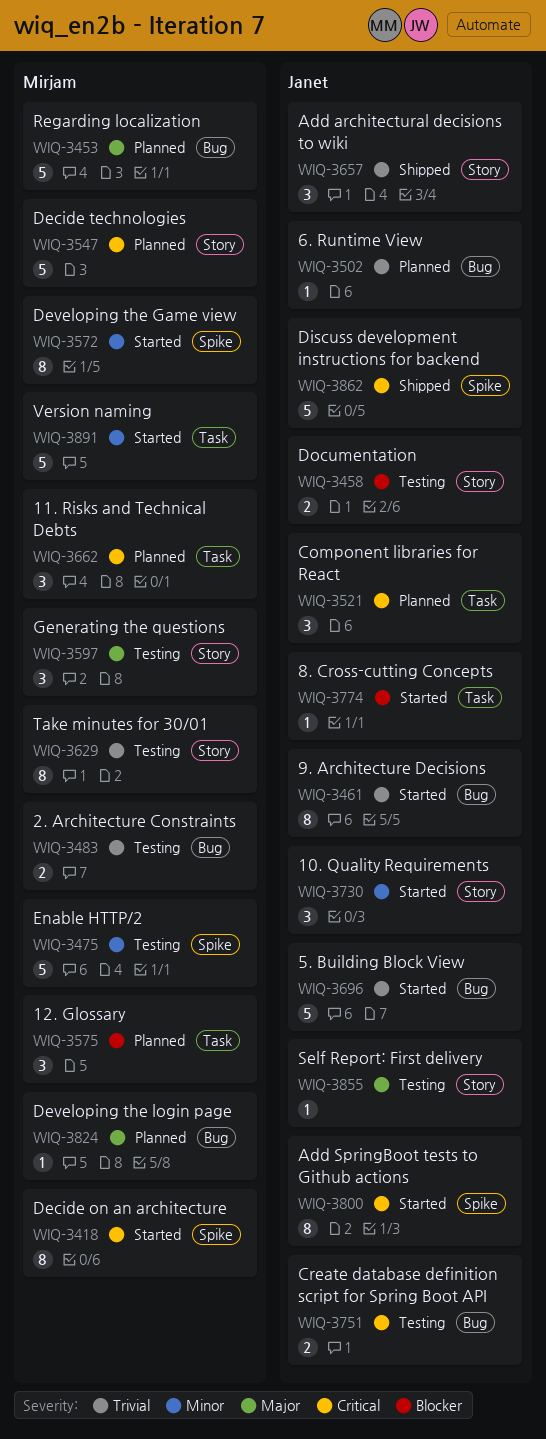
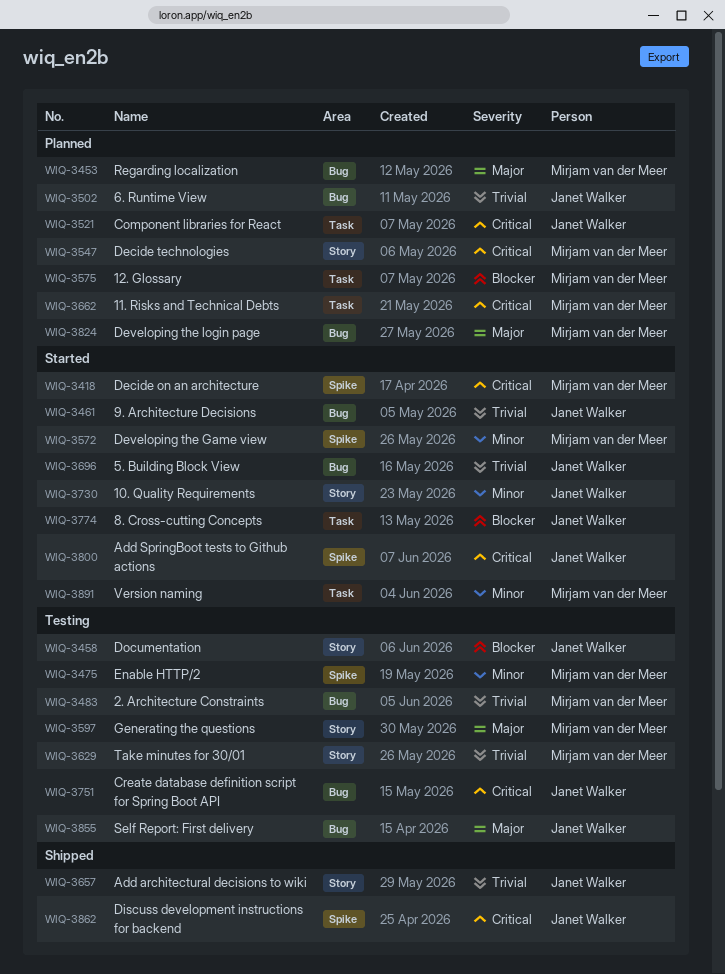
WIQ-3855, label: Story -> Bug

